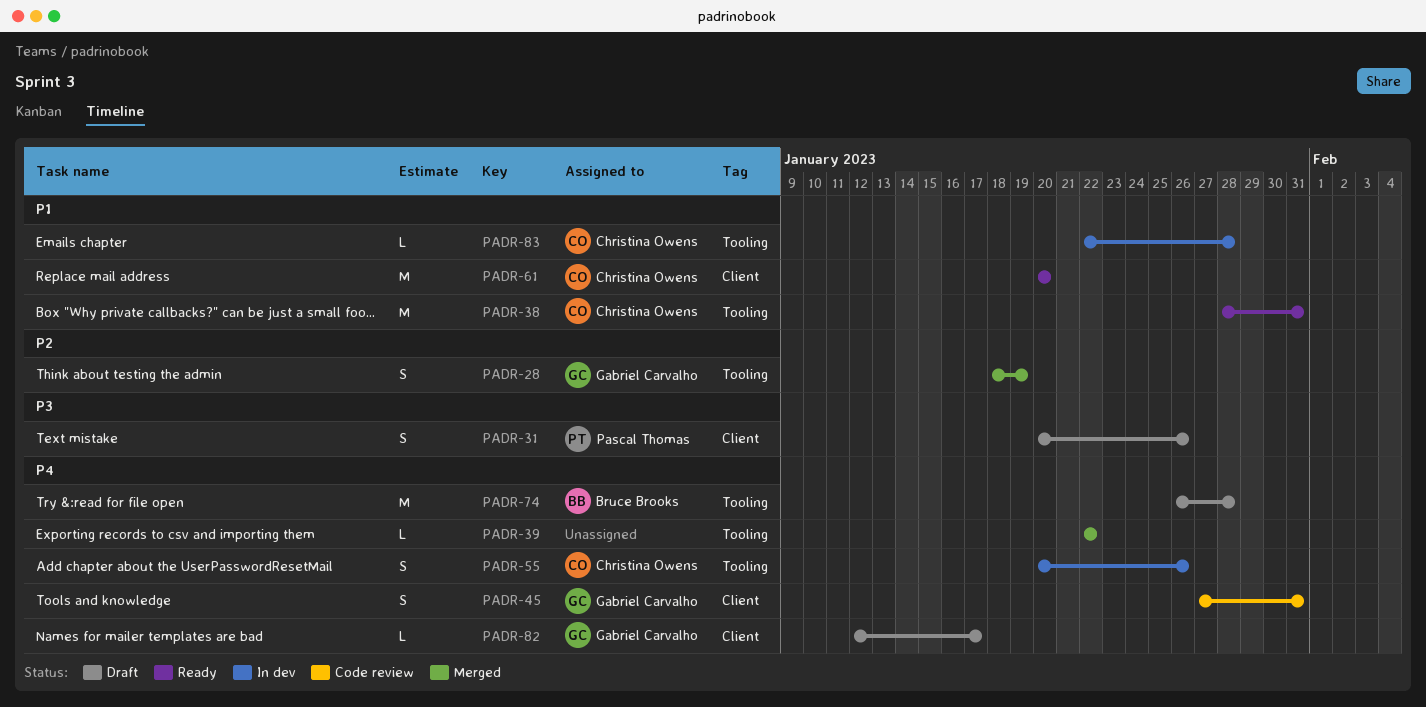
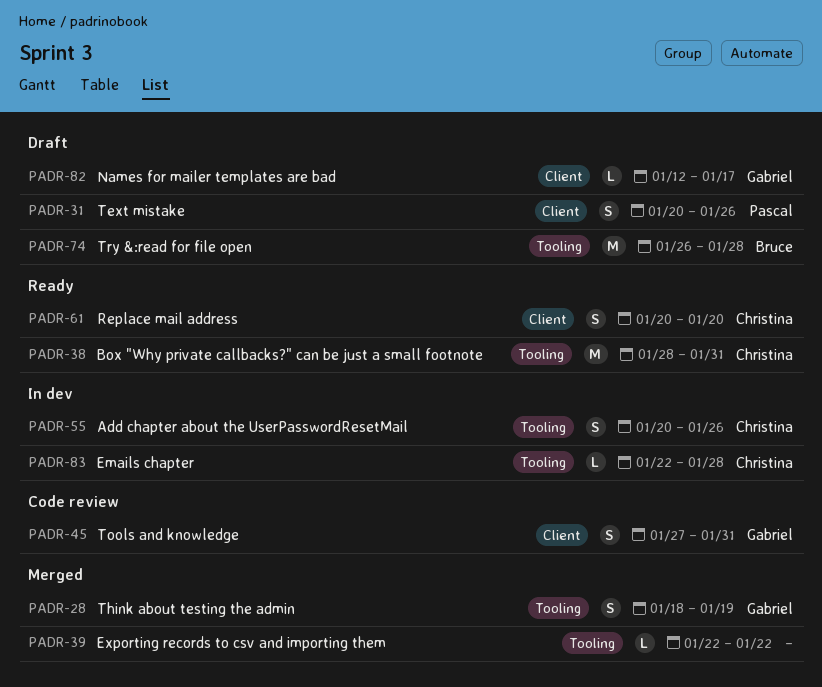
PADR-61, estimate: M -> S

